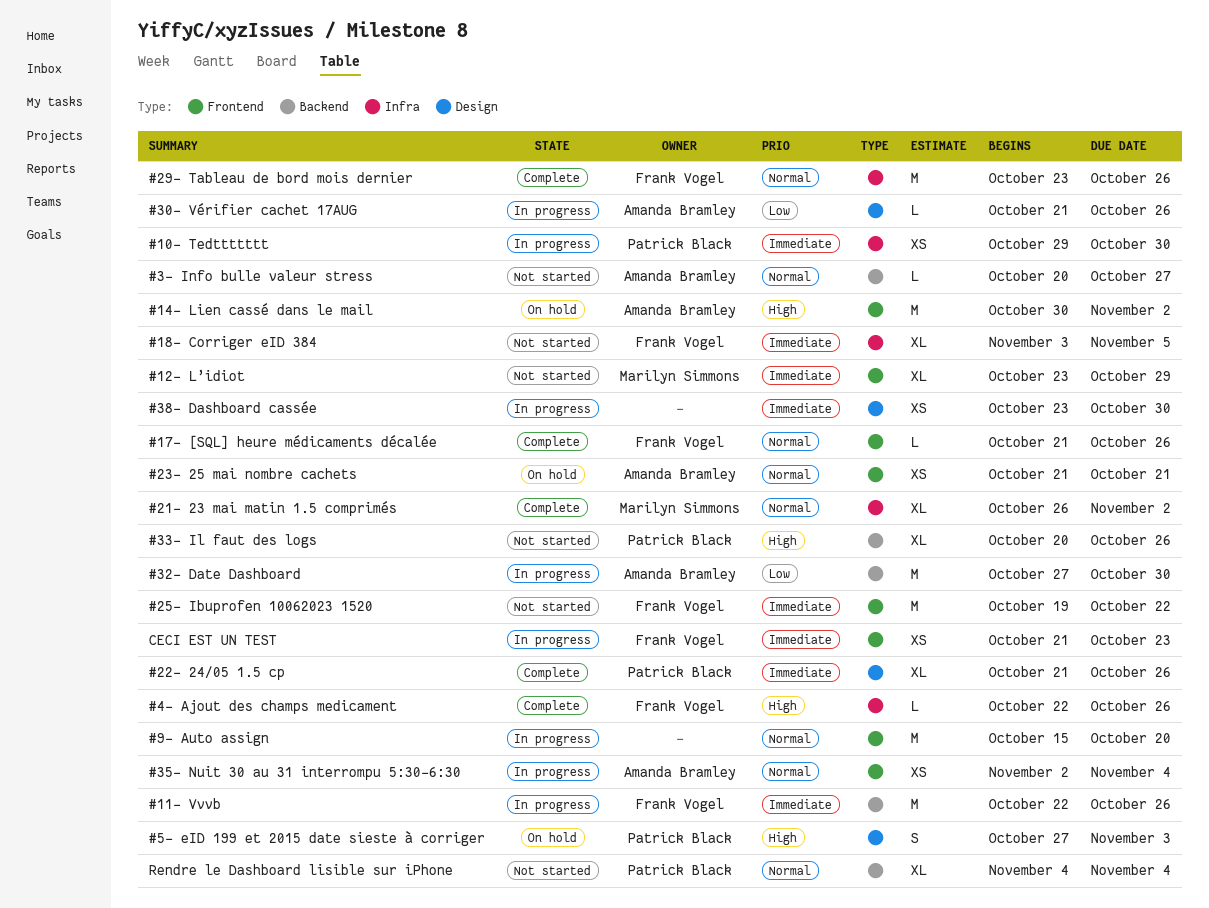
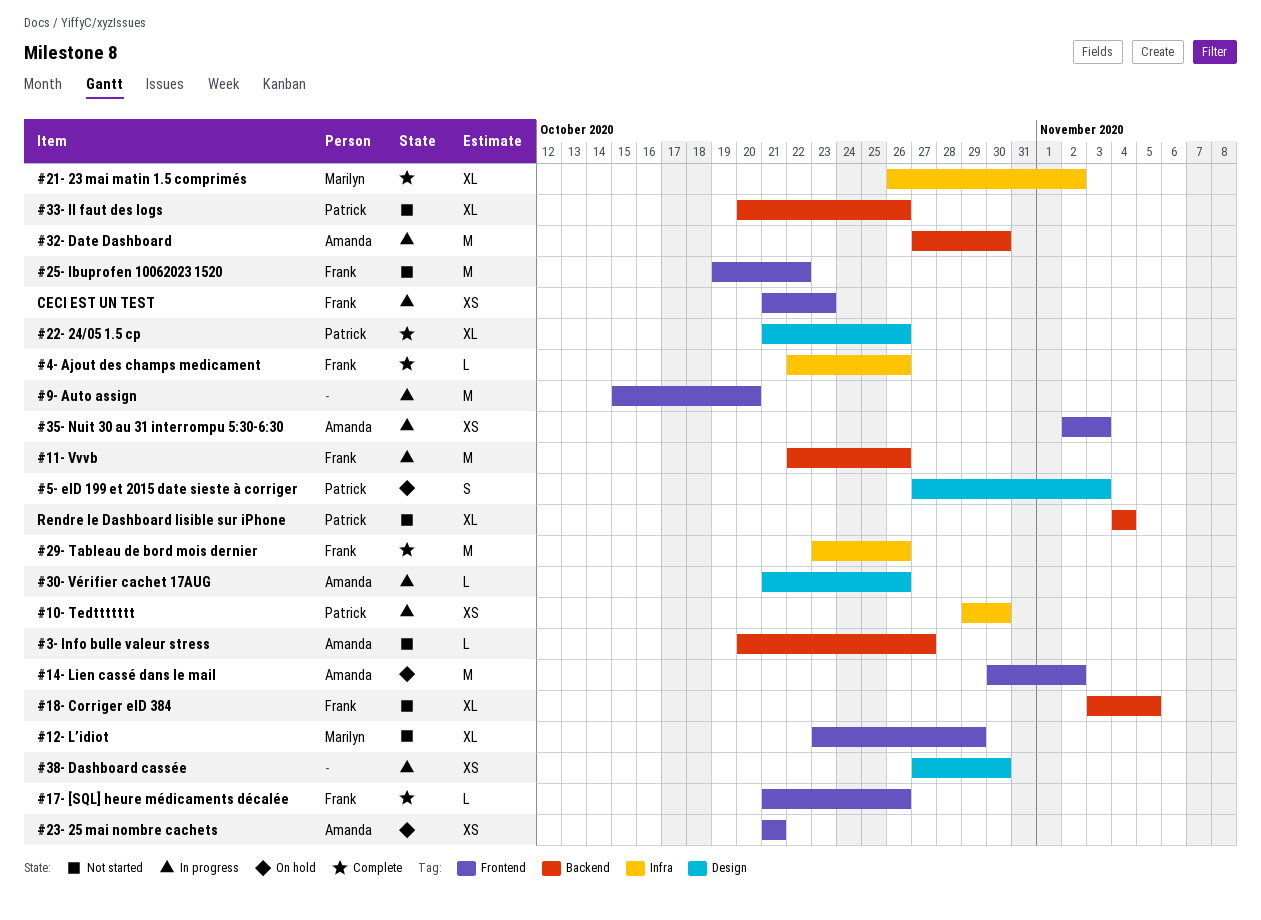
#18- Corriger eID 384, label: Infra -> Backend
#35- Nuit 30 au 31 interrompu 5:30-6:30, due: Nov 4 -> Nov 3
#38- Dashboard cassée, start: Oct 23 -> Oct 27

